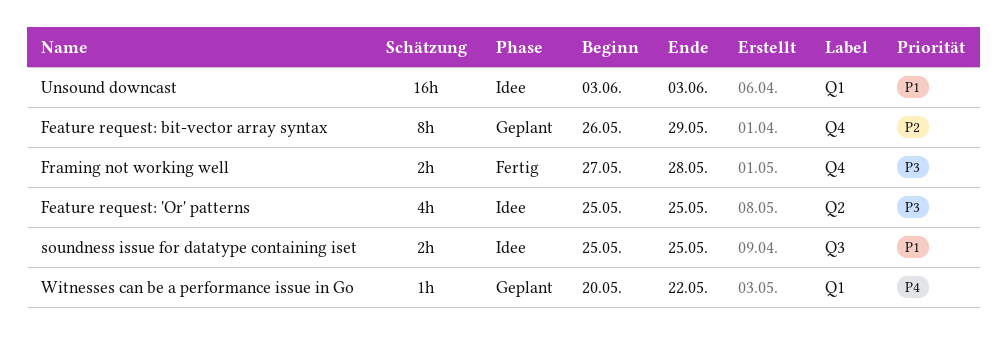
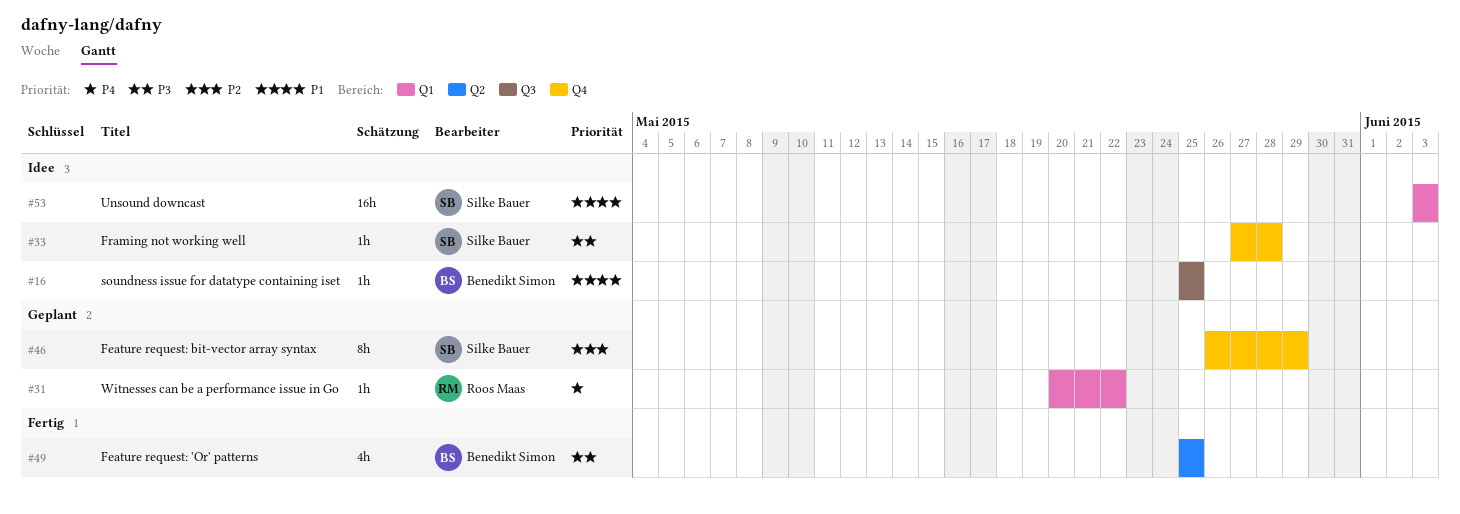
Feature request: 'Or' patterns, status: Idee -> Fertig
Framing not working well, status: Fertig -> Idee
Framing not working well, estimate: 2h -> 1h
soundness issue for datatype containing iset, estimate: 2h -> 1h

